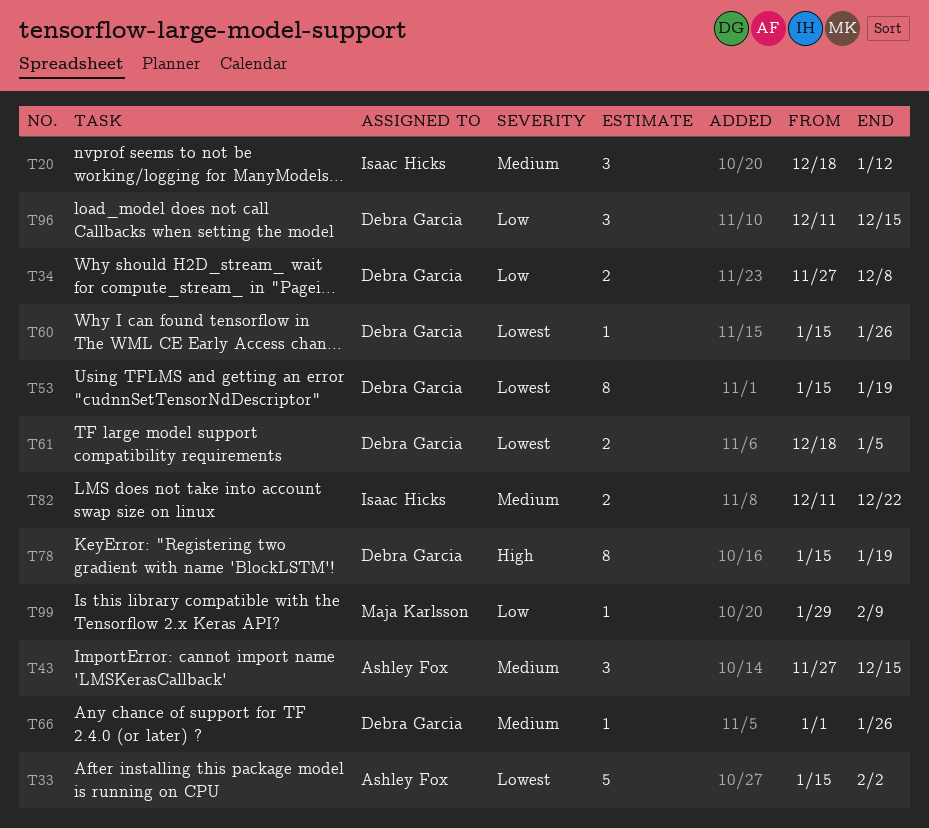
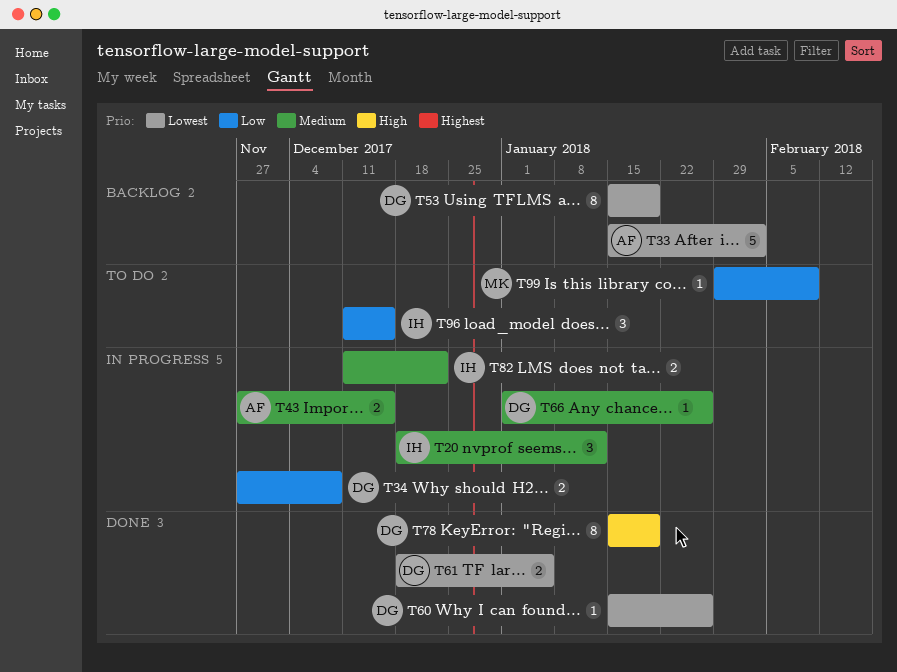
T43, estimate: 3 -> 2
T96, owner: Debra Garcia -> Isaac Hicks

